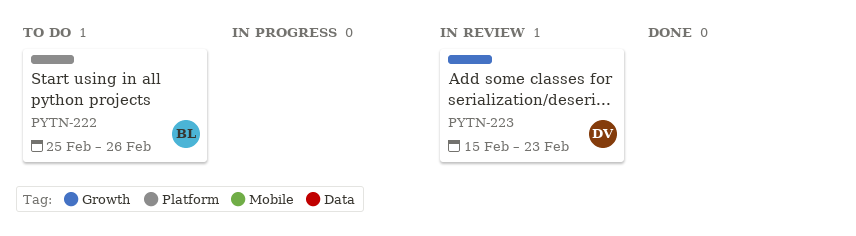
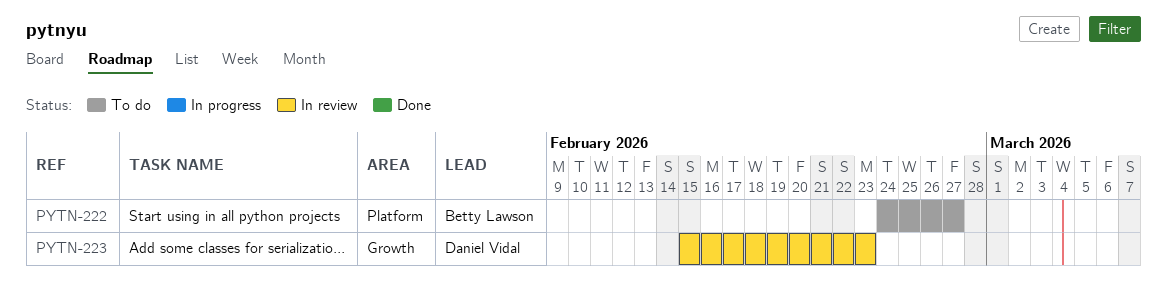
PYTN-222, start: Feb 25 -> Feb 24
PYTN-222, due: Feb 26 -> Feb 27

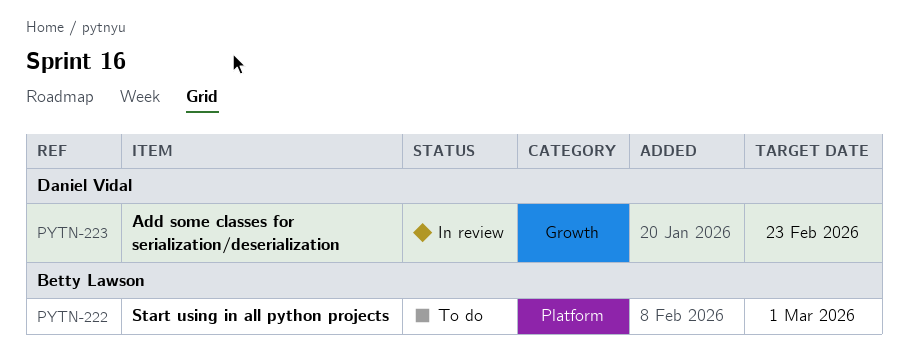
PYTN-222, due: Feb 27 -> Mar 1

